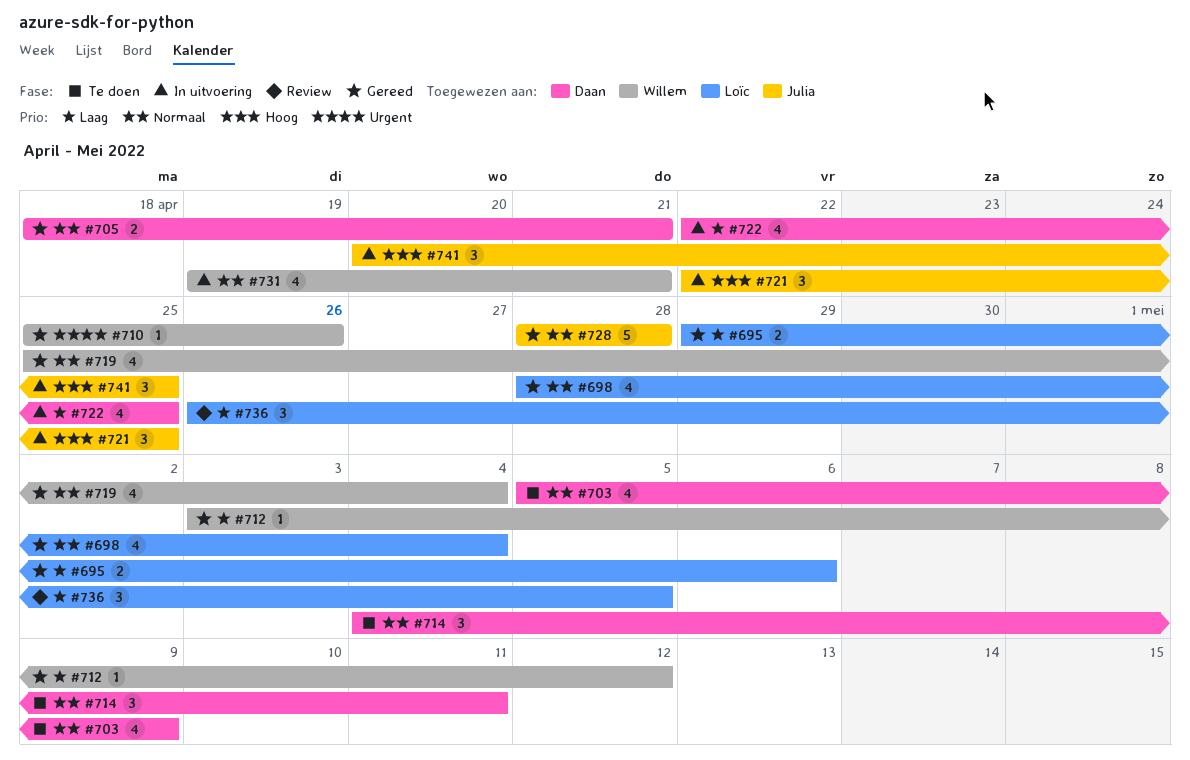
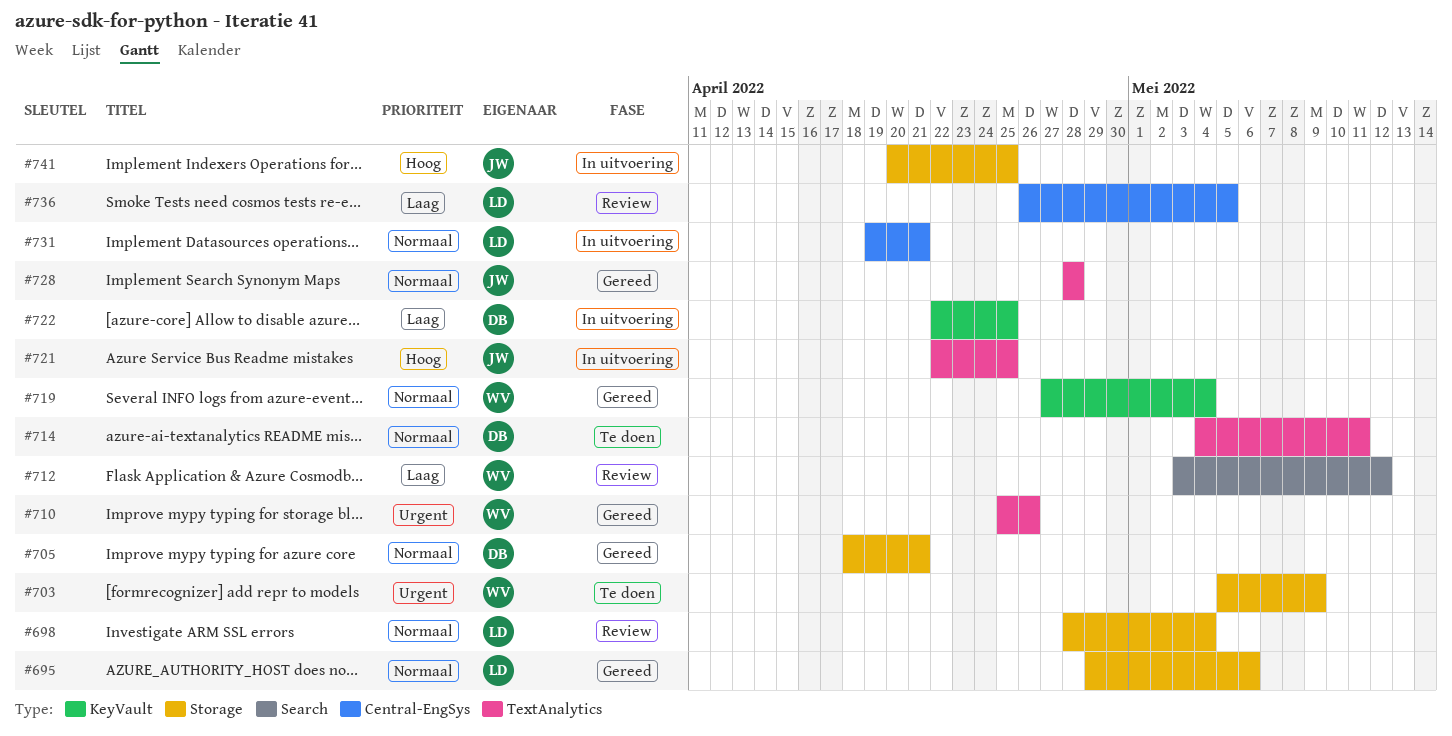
#695, priority: Laag -> Normaal
#698, status: Gereed -> Review
#703, owner: Daan -> Willem
#703, priority: Normaal -> Urgent
#712, status: Gereed -> Review
#719, start: Apr 25 -> Apr 27
#731, owner: Willem -> Loïc

